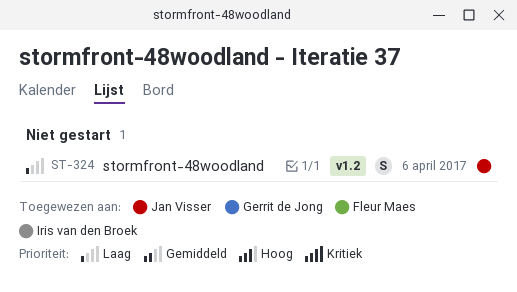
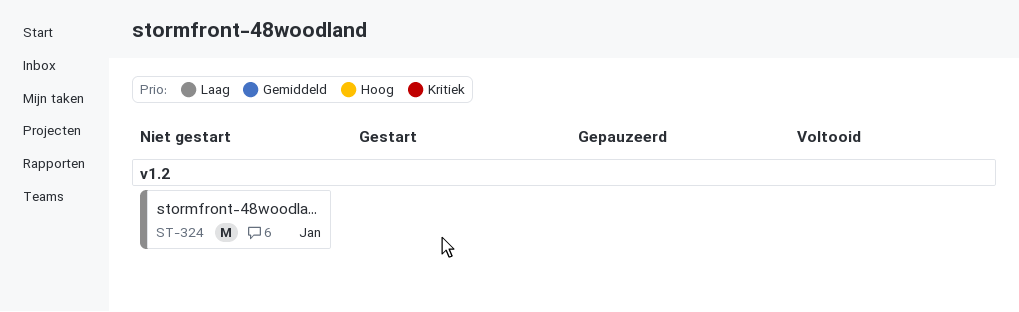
ST-324, estimate: S -> M

